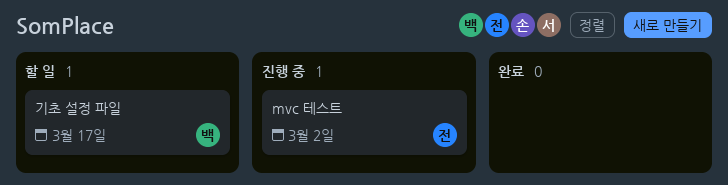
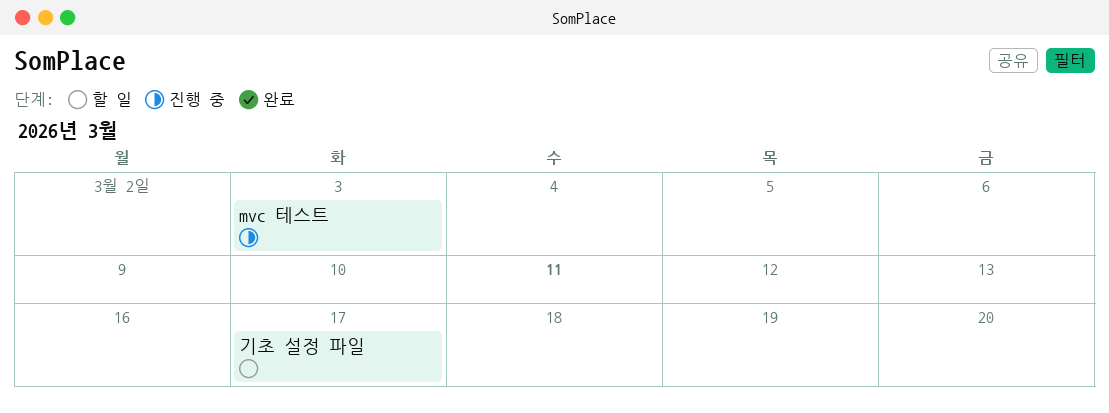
mvc 테스트, due: Mar 2 -> Mar 3

